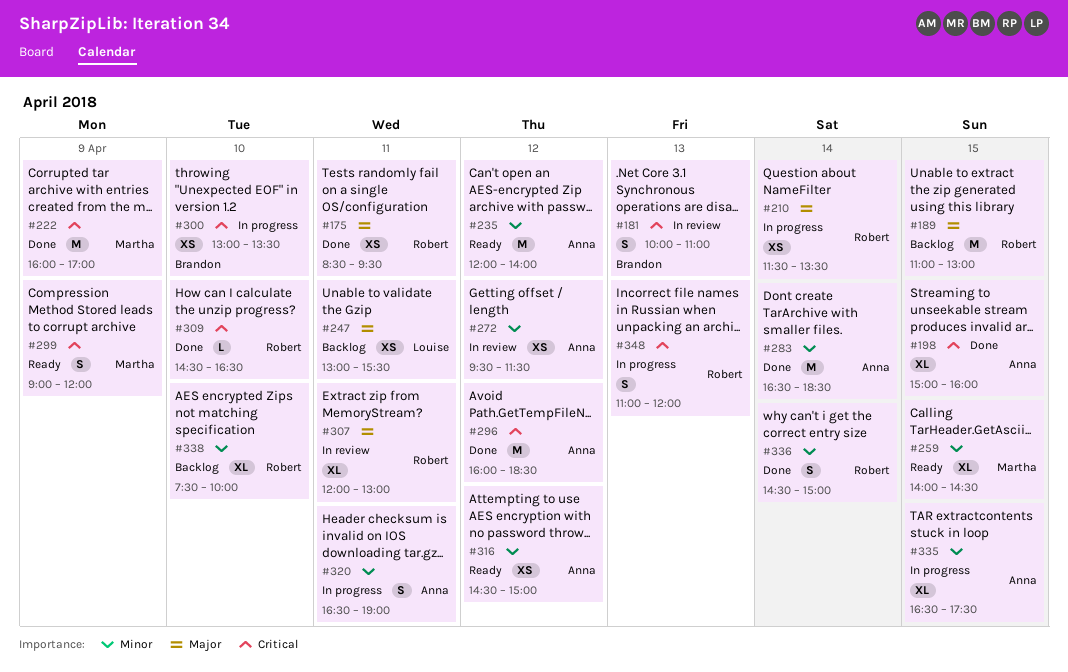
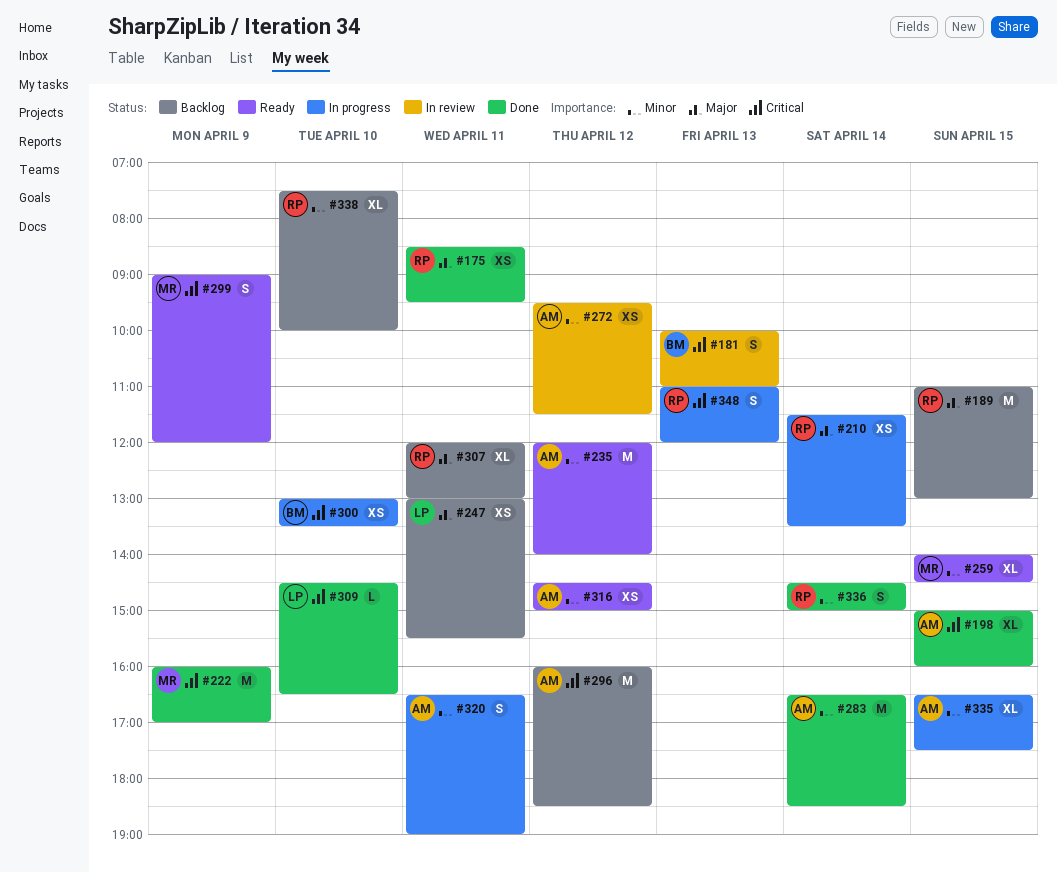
#296, status: Done -> Backlog
#307, status: In review -> Backlog
#309, owner: Robert -> Louise

